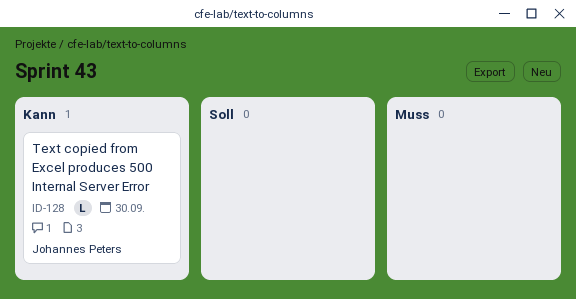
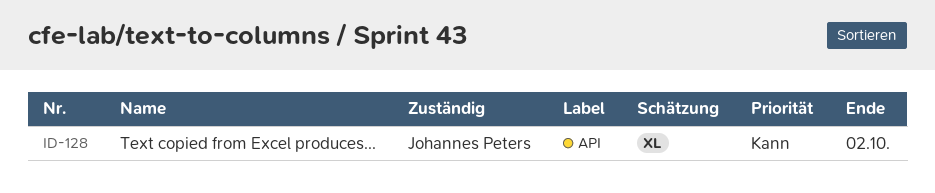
ID-128, estimate: L -> XL
ID-128, due: Sep 30 -> Oct 2

